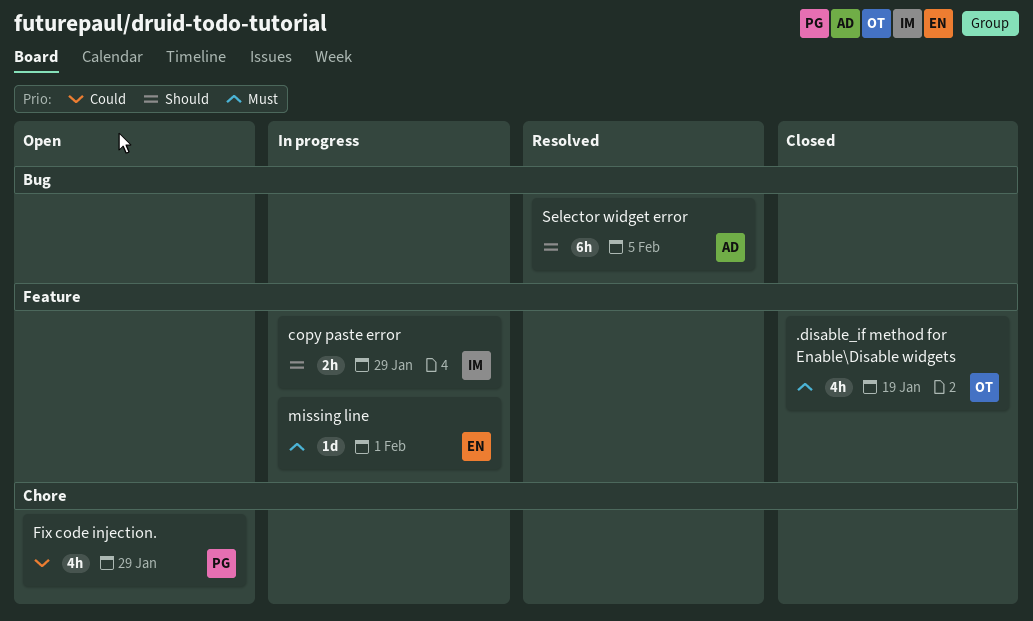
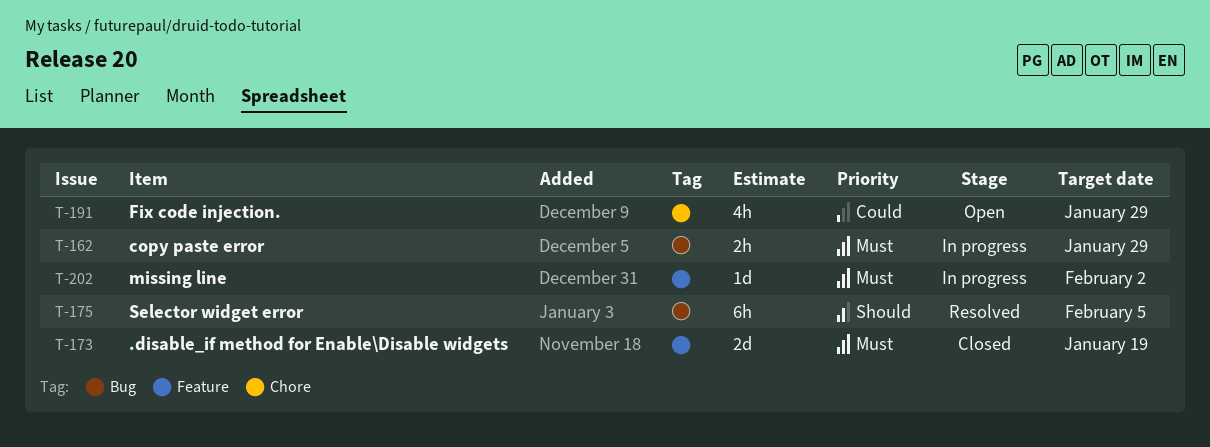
.disable_if method for Enable\Disable widgets, estimate: 4h -> 2d
copy paste error, priority: Should -> Must
copy paste error, label: Feature -> Bug
missing line, due: Feb 1 -> Feb 2

